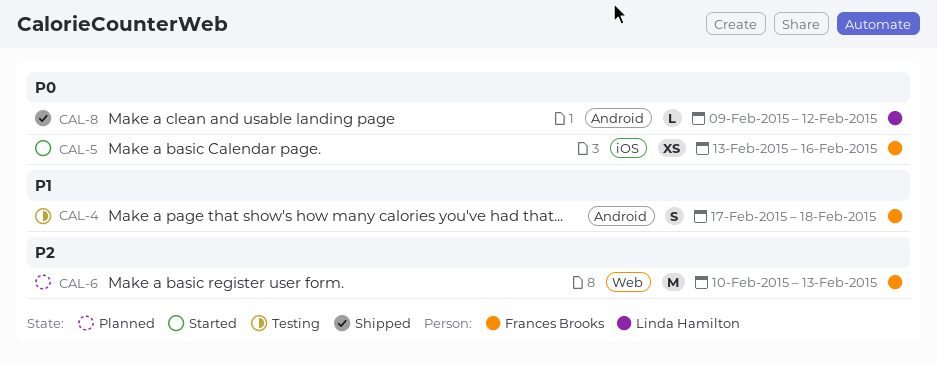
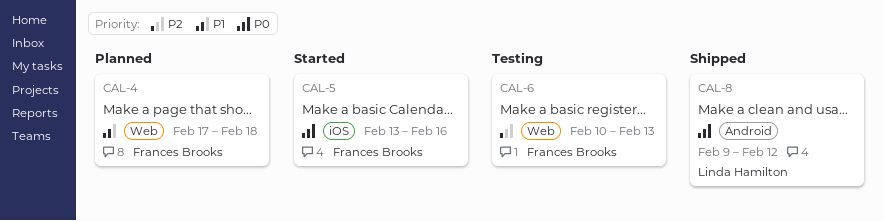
CAL-4, status: Testing -> Planned
CAL-4, label: Android -> Web
CAL-6, status: Planned -> Testing

